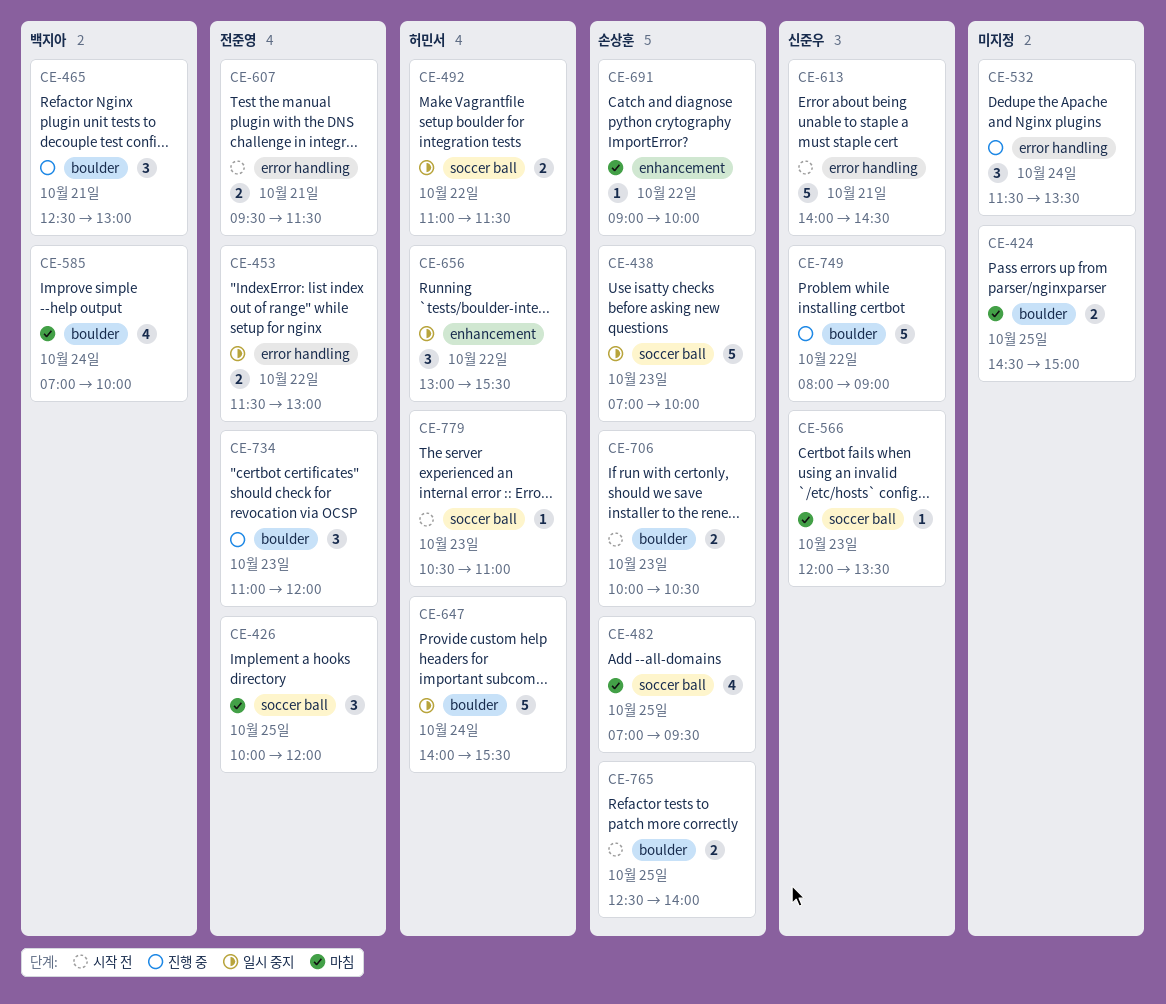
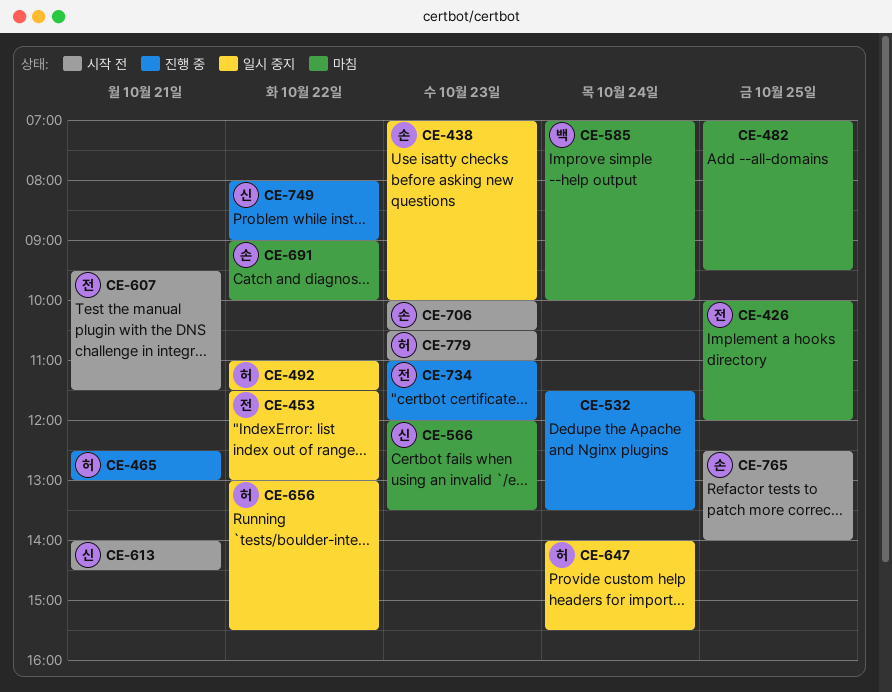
CE-424: present -> none
CE-465, owner: 백지아 -> 허민서
CE-482, owner: 손상훈 -> none

